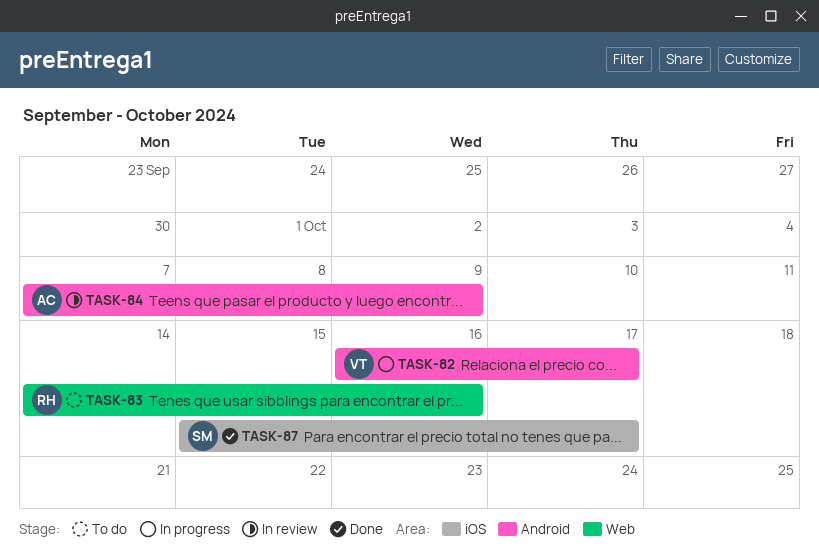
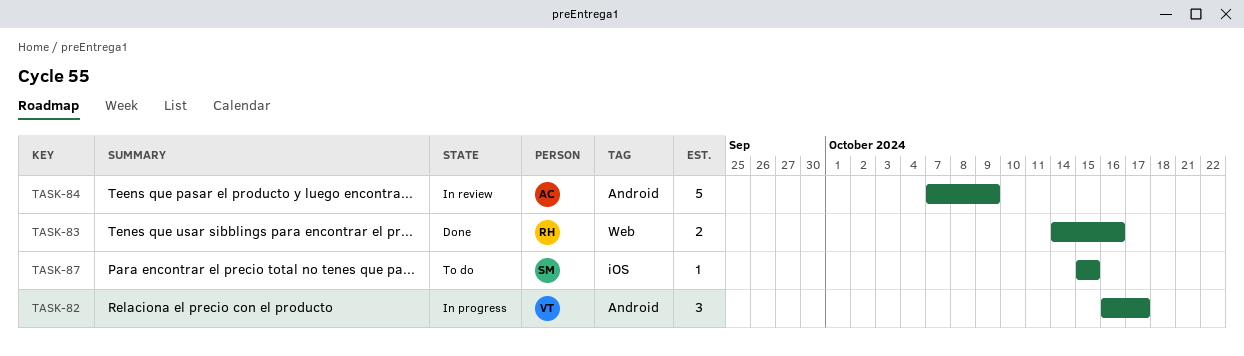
TASK-83, status: To do -> Done
TASK-87, status: Done -> To do
TASK-87, due: Oct 17 -> Oct 15

